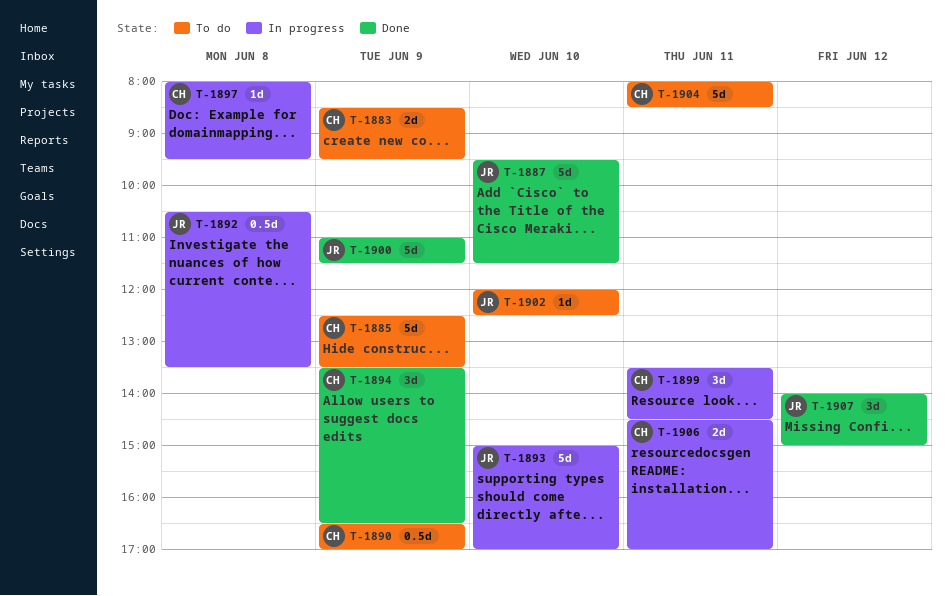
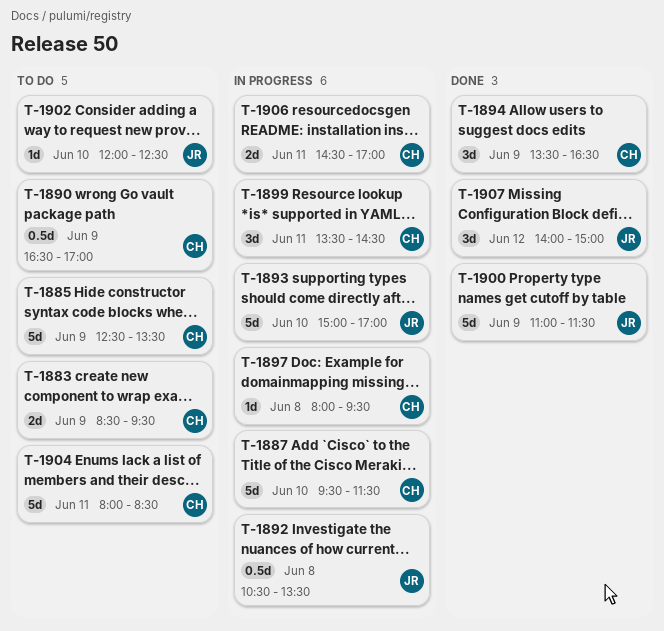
T-1887, status: Done -> In progress
T-1887, owner: JR -> CH

